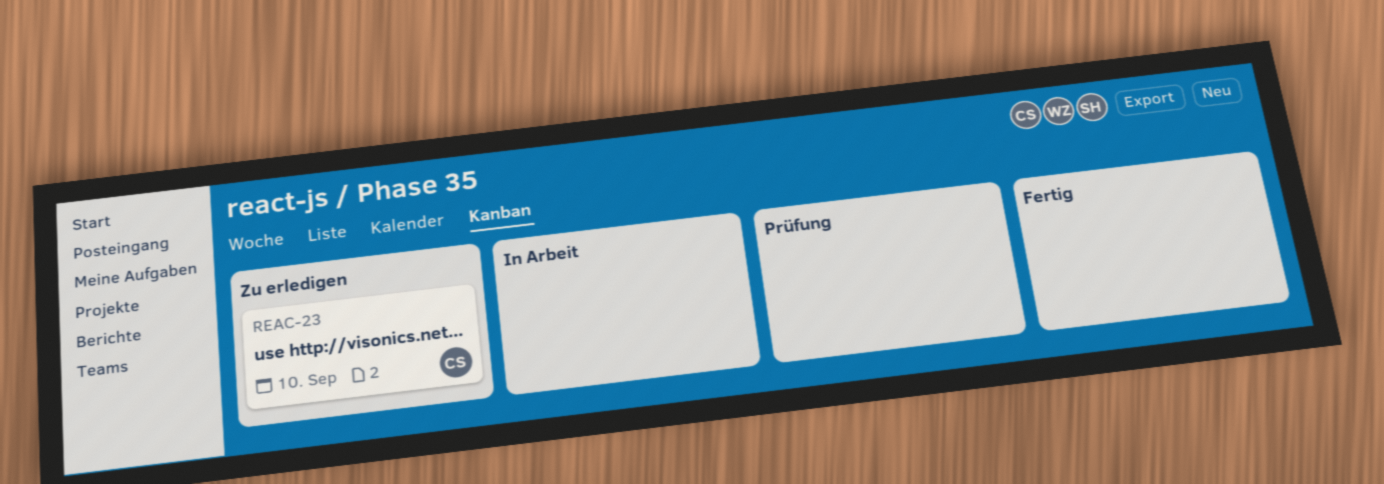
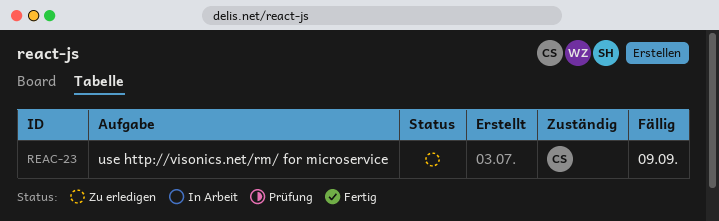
REAC-23, due: Sep 10 -> Sep 9

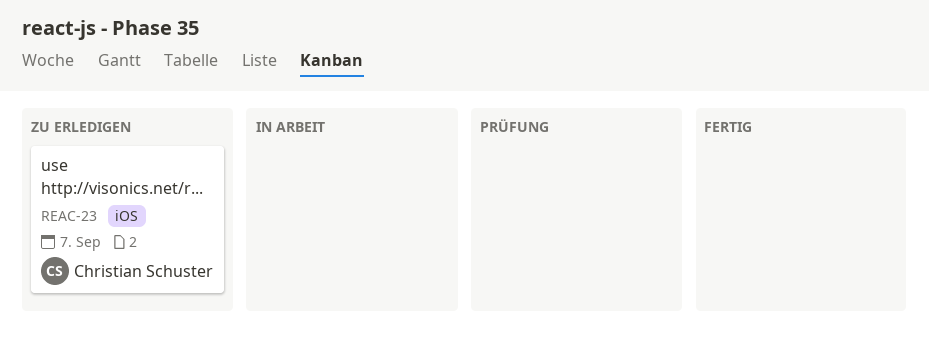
REAC-23, due: Sep 9 -> Sep 7

